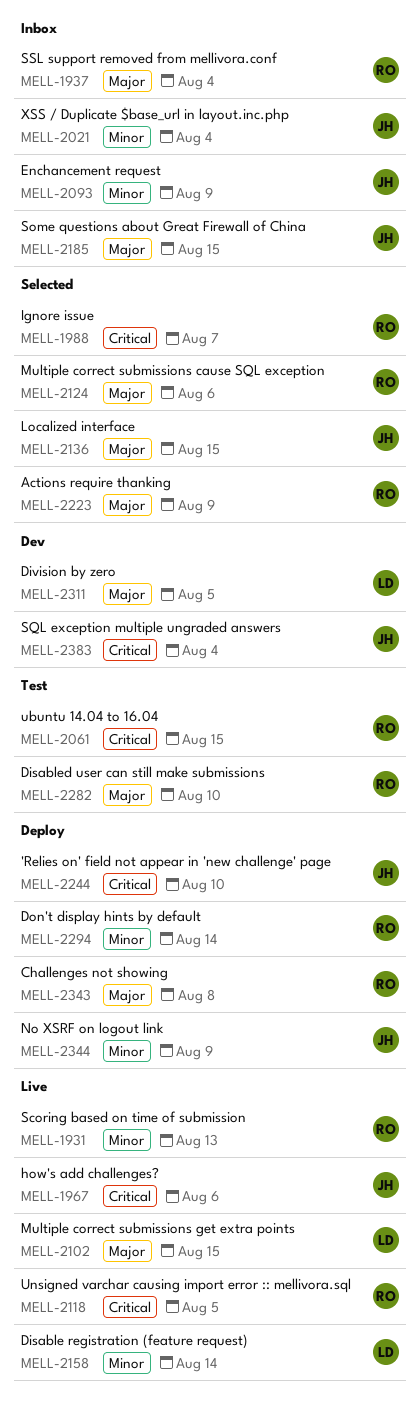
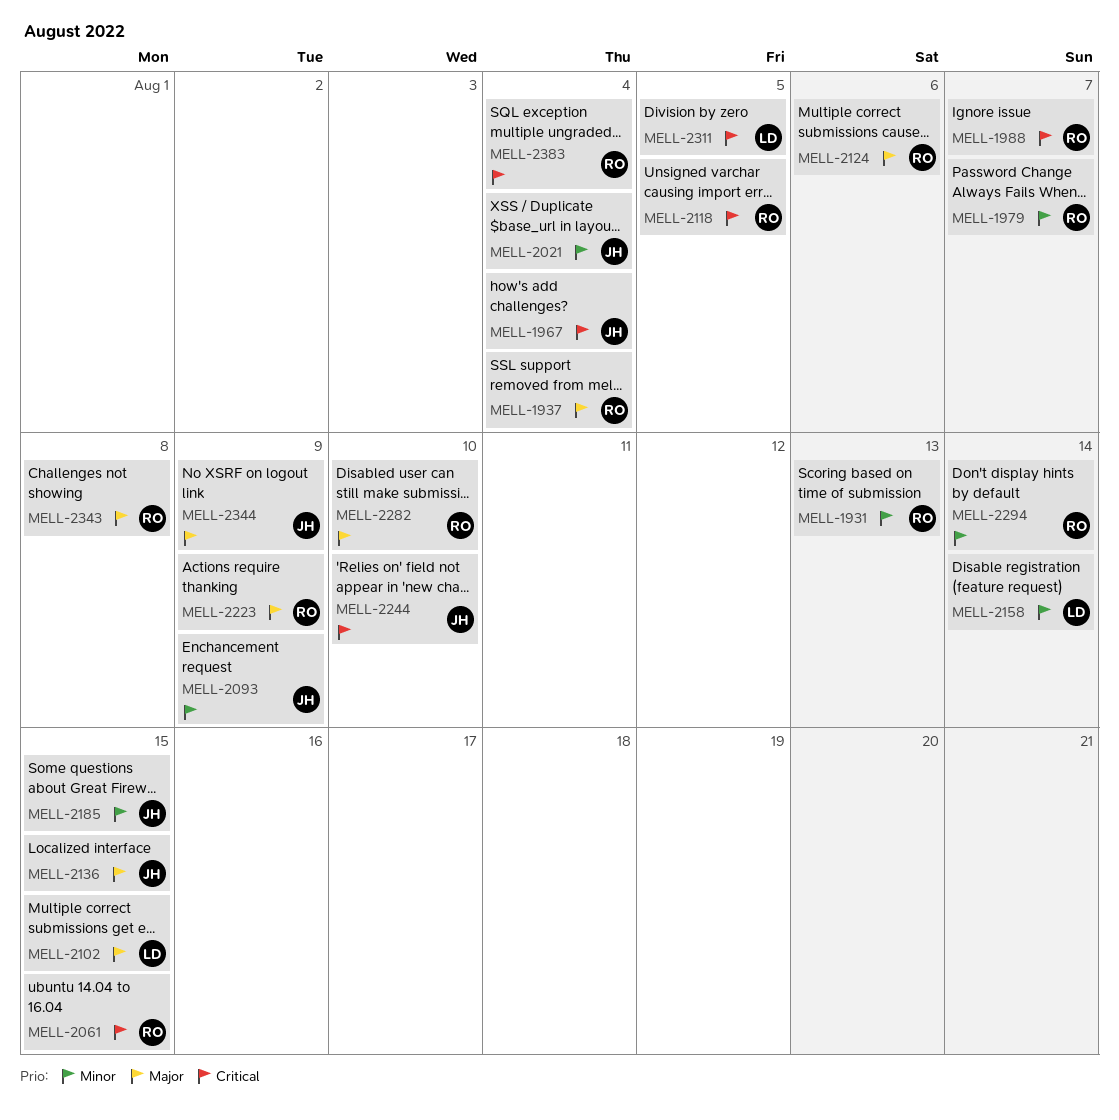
MELL-1967, due: Aug 6 -> Aug 4
MELL-1979: none -> present
MELL-2185, priority: Major -> Minor
MELL-2311, priority: Major -> Critical
MELL-2344, priority: Minor -> Major
MELL-2383, owner: JH -> RO

